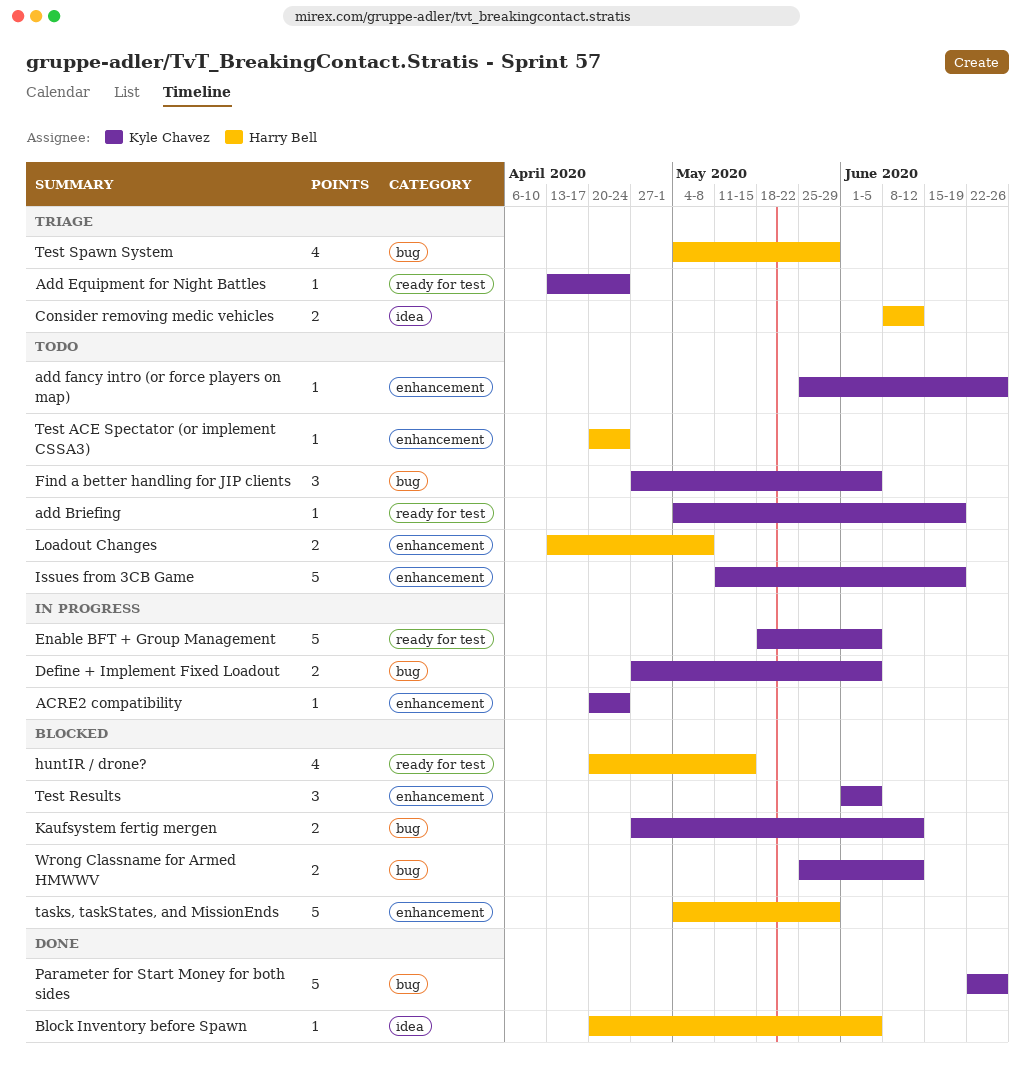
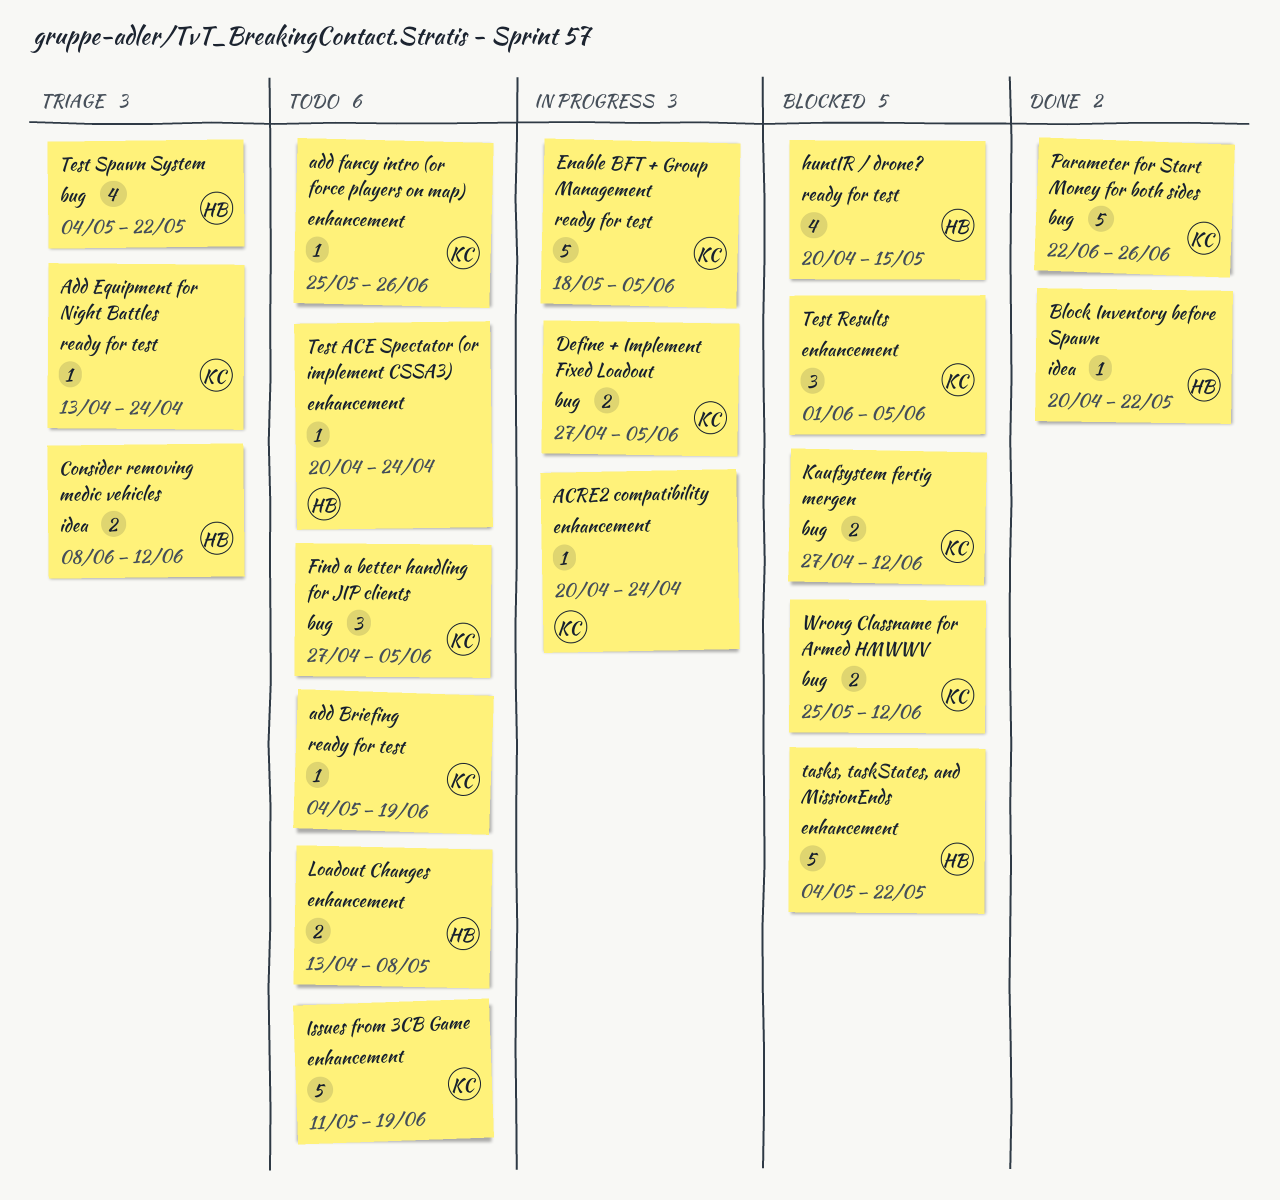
Block Inventory before Spawn, due: Jun 5 -> May 22
tasks, taskStates, and MissionEnds, due: May 29 -> May 22
Test Spawn System, due: May 29 -> May 22

